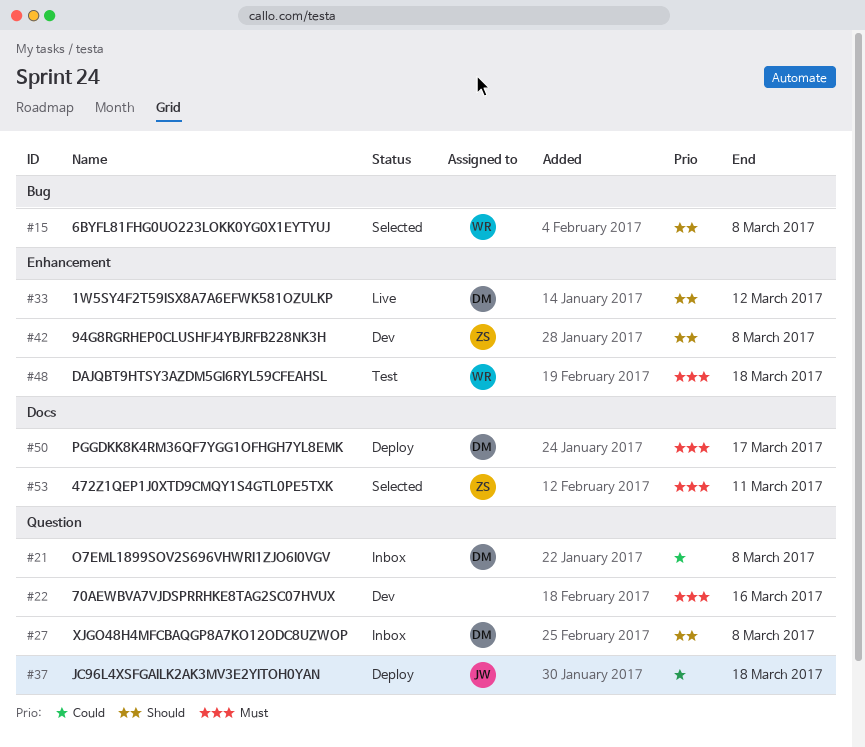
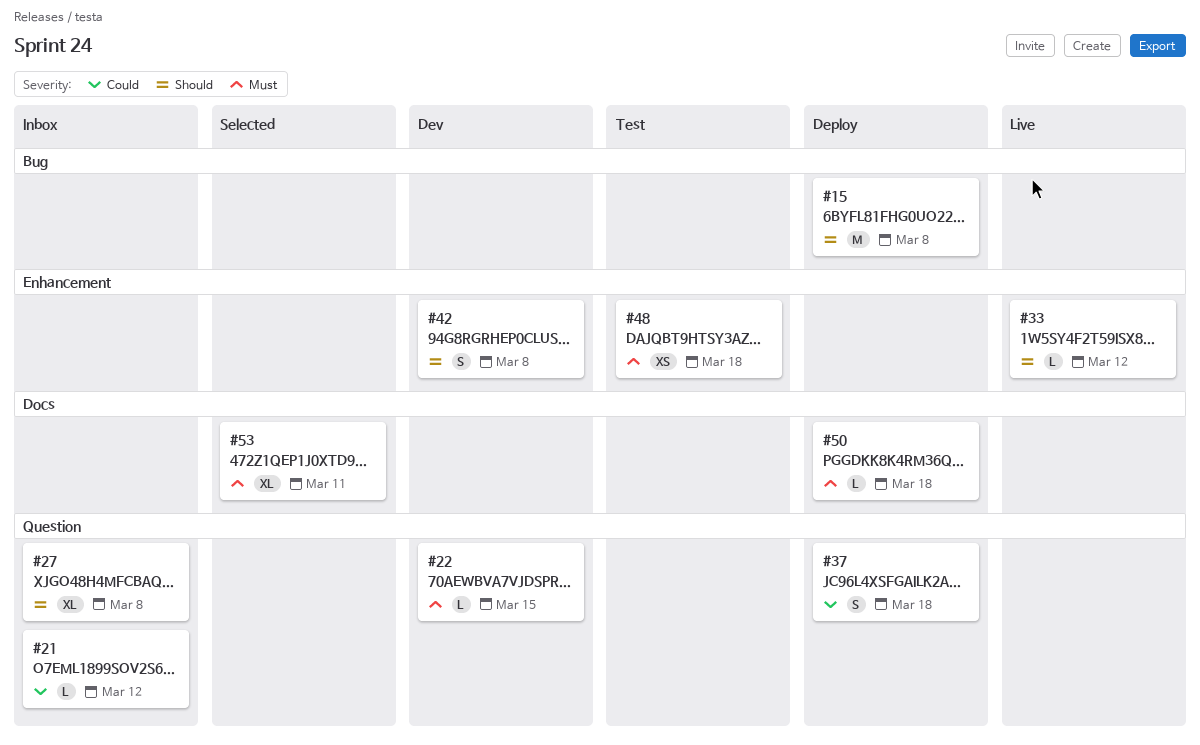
#15, status: Selected -> Deploy
#21, due: Mar 8 -> Mar 12
#22, due: Mar 16 -> Mar 15
#50, due: Mar 17 -> Mar 18

